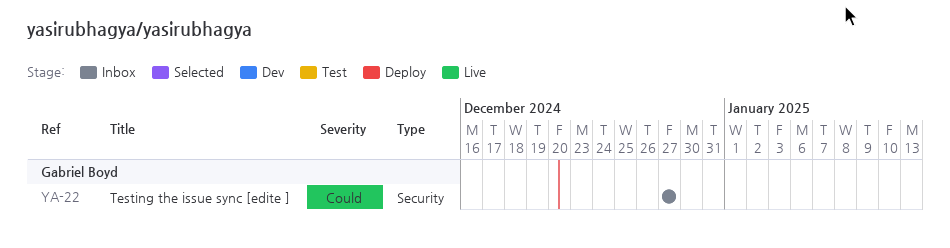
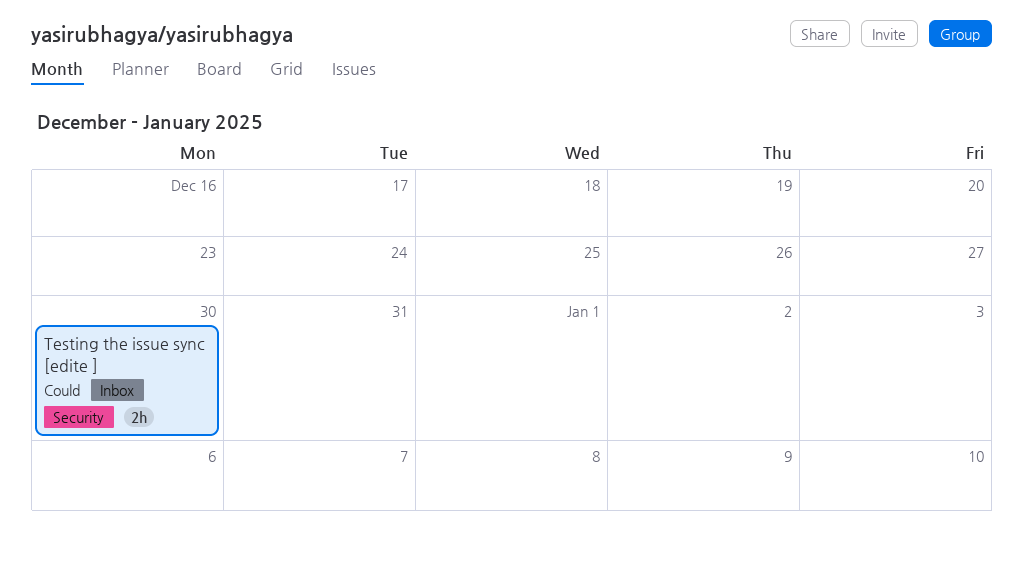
Testing the issue sync [edite ], due: Dec 27 -> Dec 30

